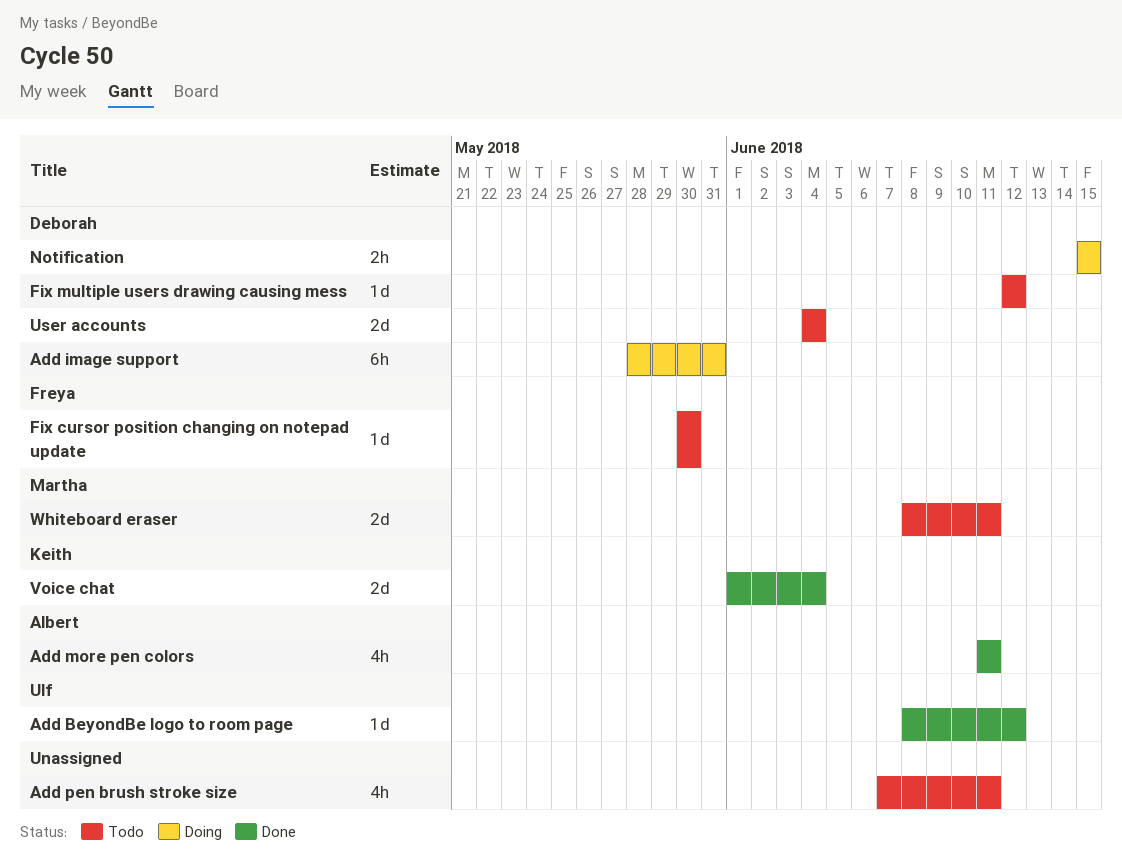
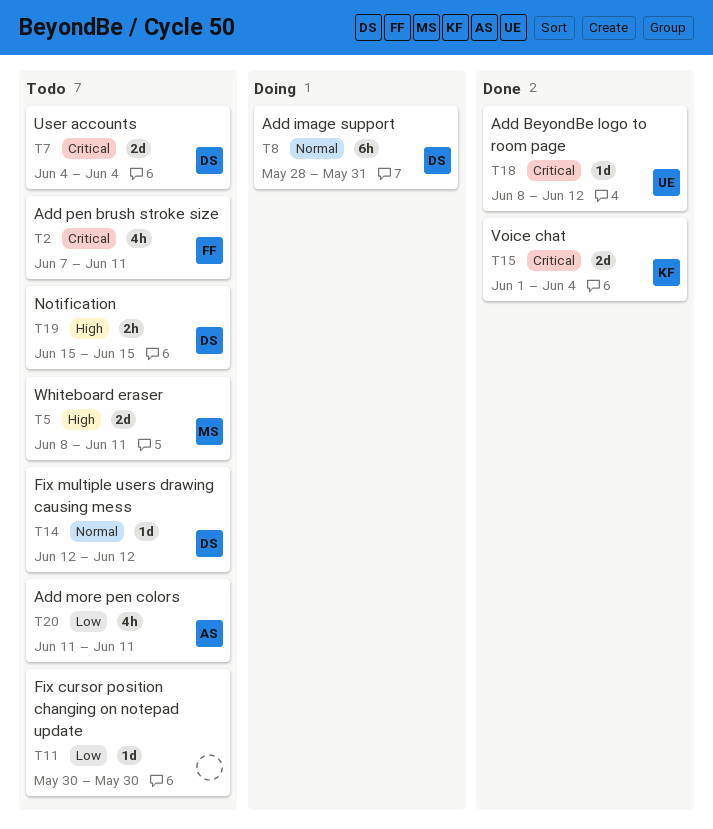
Add more pen colors, status: Done -> Todo
Add pen brush stroke size, owner: none -> Freya
Fix cursor position changing on notepad update, owner: Freya -> none
Notification, status: Doing -> Todo

